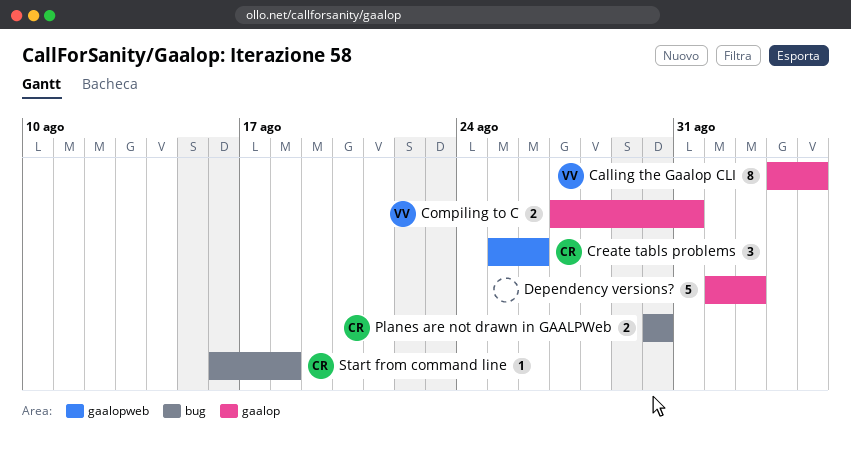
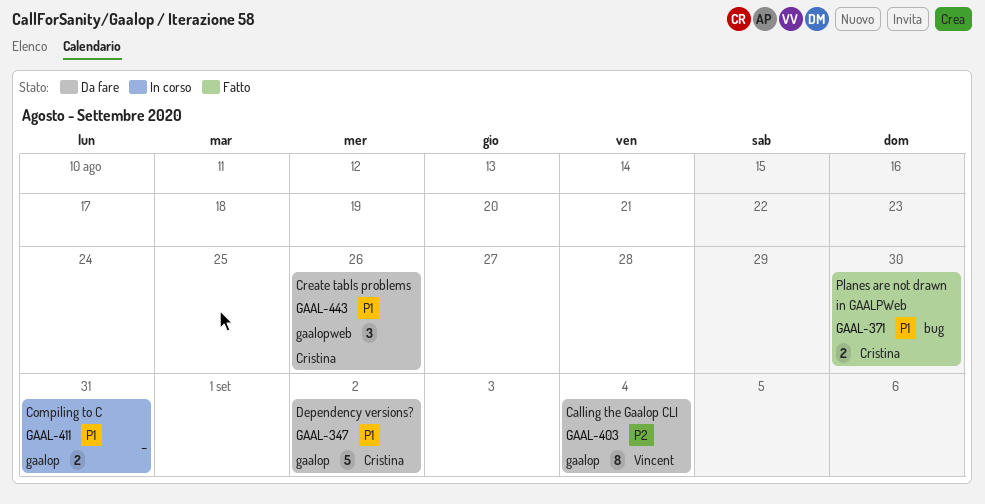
Compiling to C, owner: Vincent -> none
Dependency versions?, owner: none -> Cristina
Start from command line: present -> none

